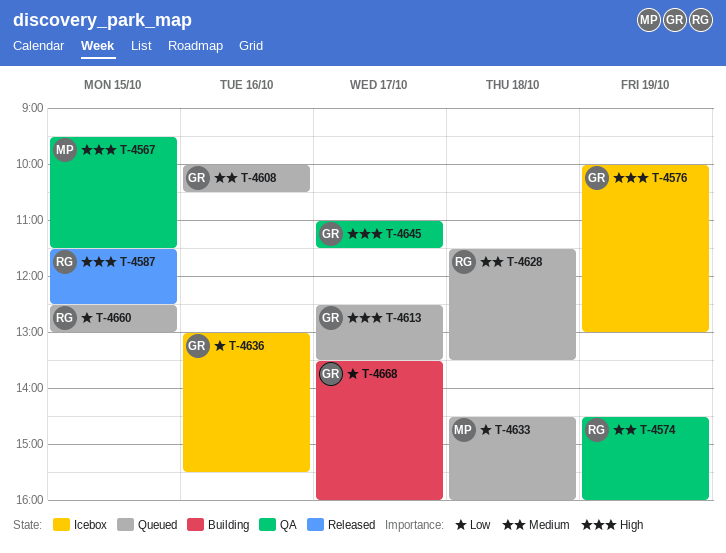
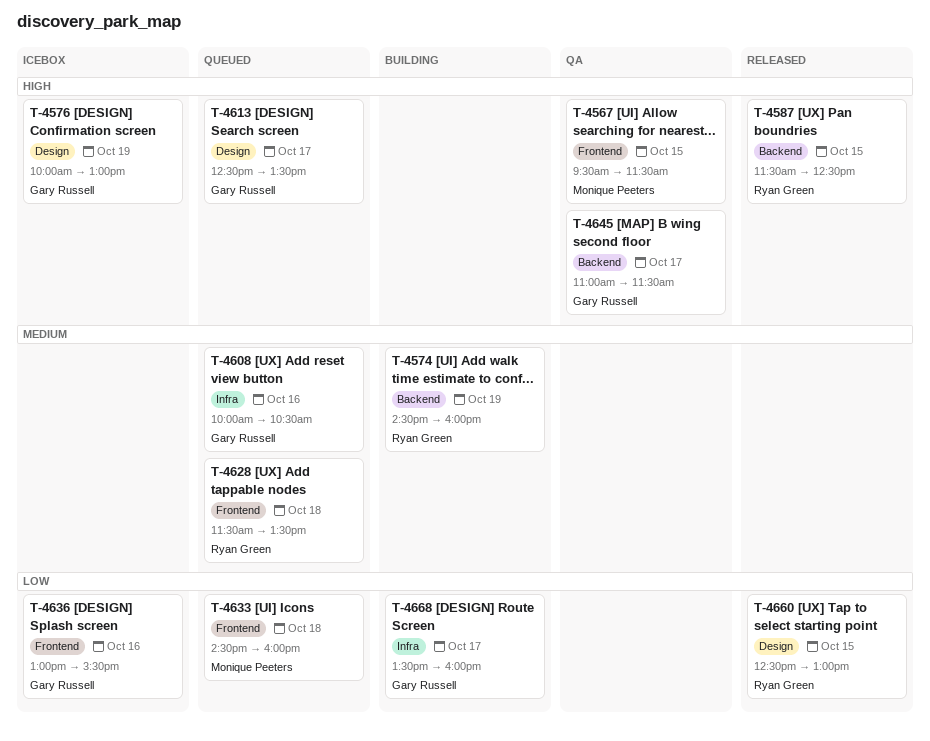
T-4574, status: QA -> Building
T-4660, status: Queued -> Released

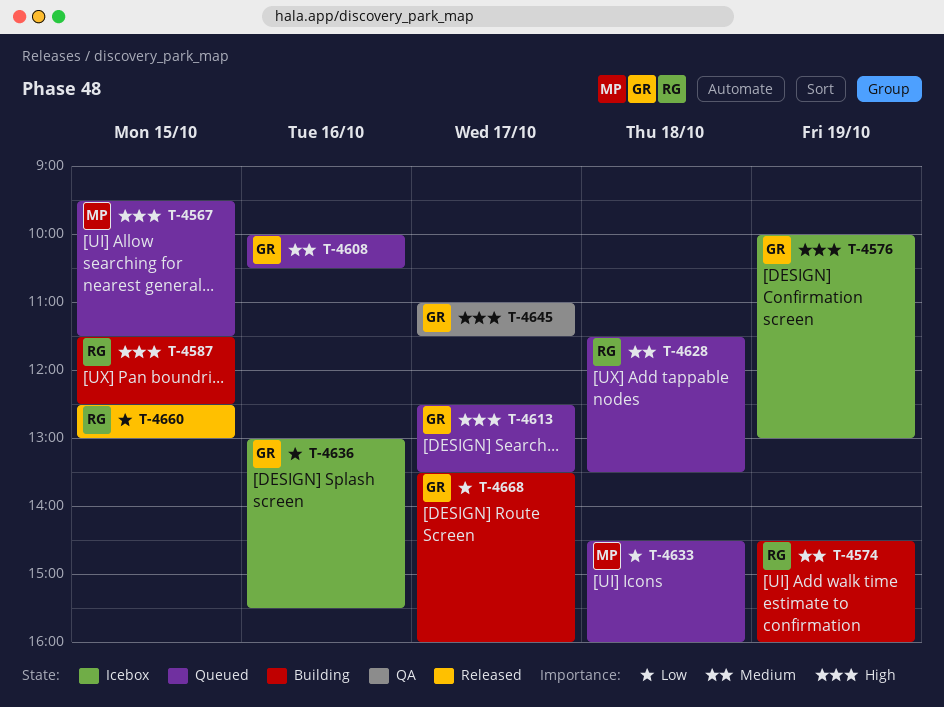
T-4567, status: QA -> Queued
T-4587, status: Released -> Building

